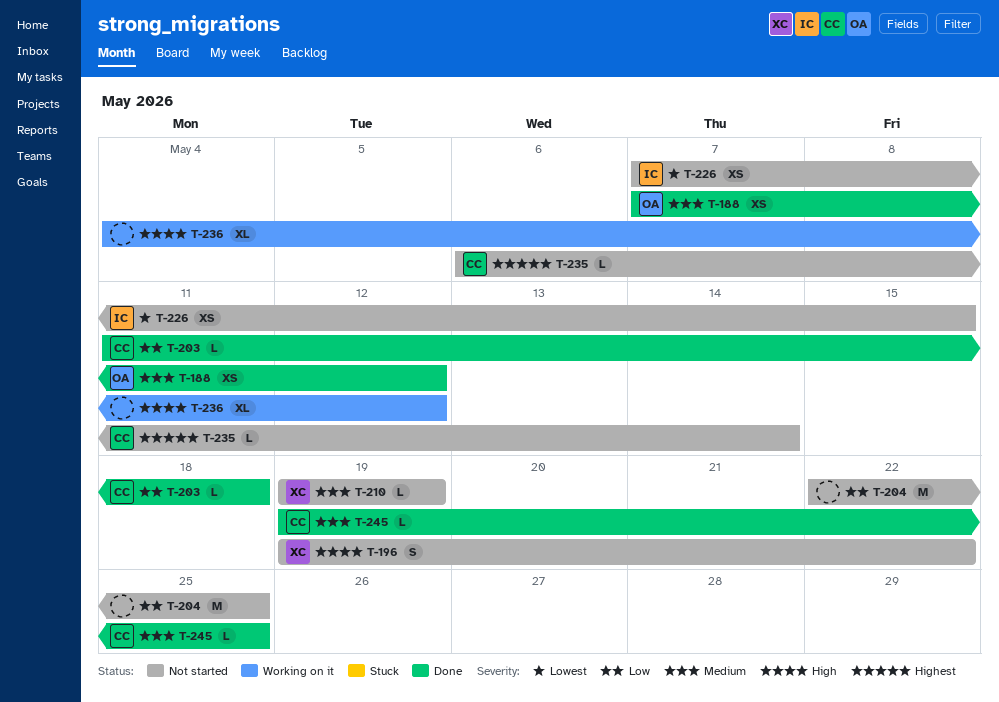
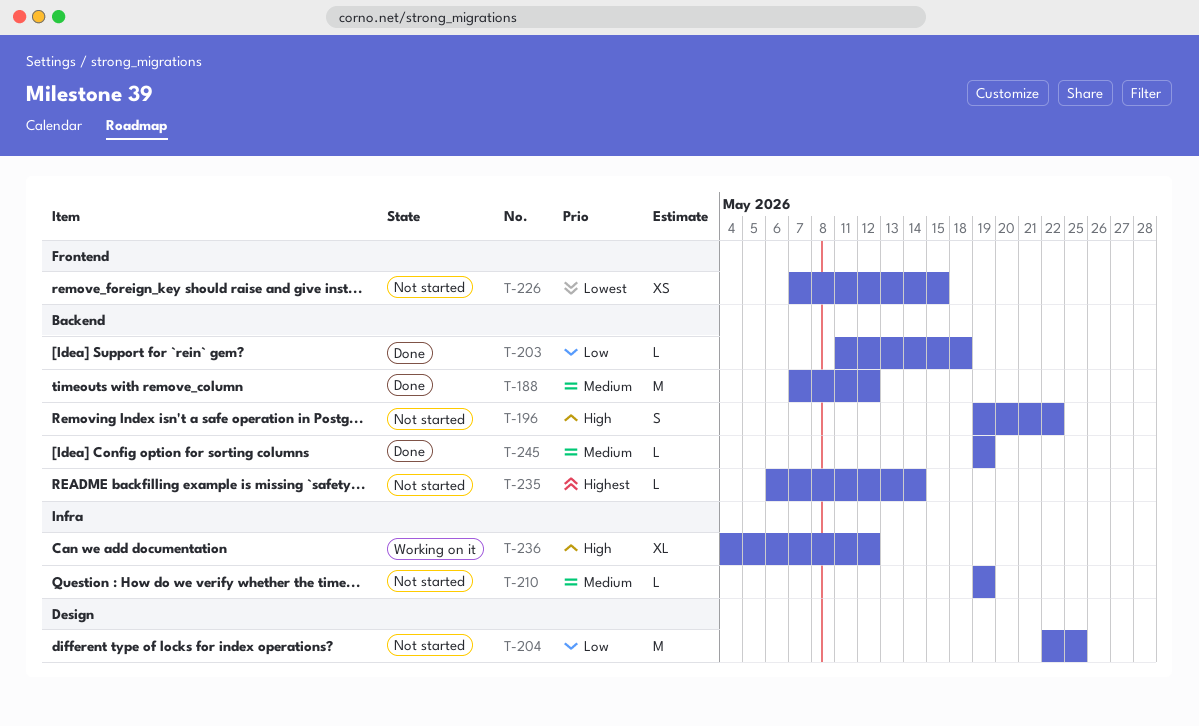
T-188, estimate: XS -> M
T-245, due: May 25 -> May 19

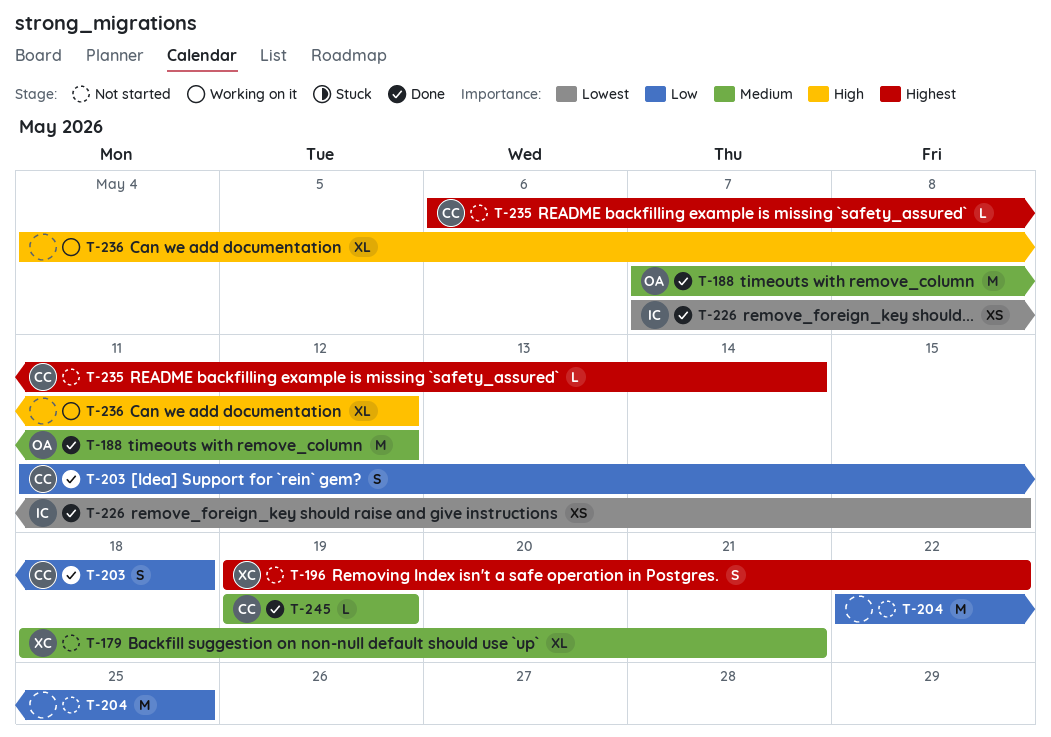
T-179: none -> present
T-196, priority: High -> Highest
T-203, estimate: L -> S
T-210: present -> none
T-226, status: Not started -> Done

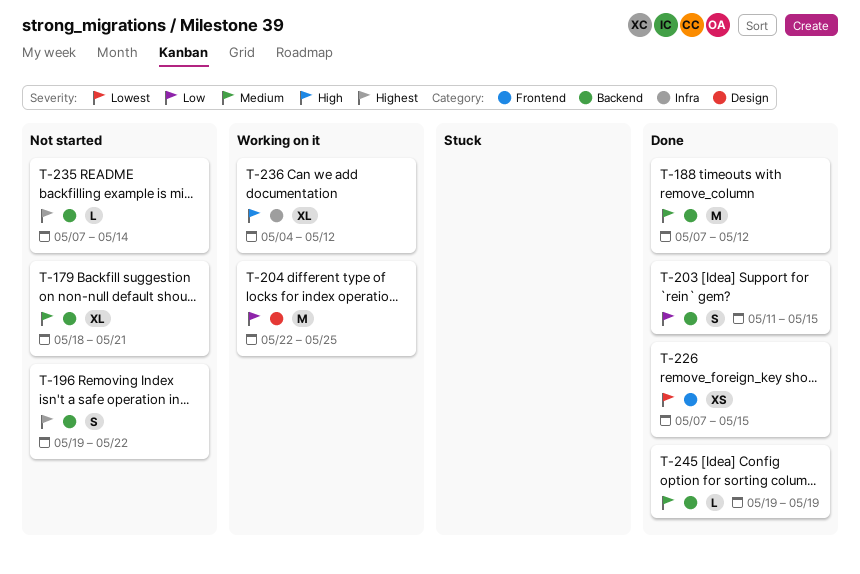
T-203, due: May 18 -> May 15
T-204, status: Not started -> Working on it
T-235, start: May 6 -> May 7

